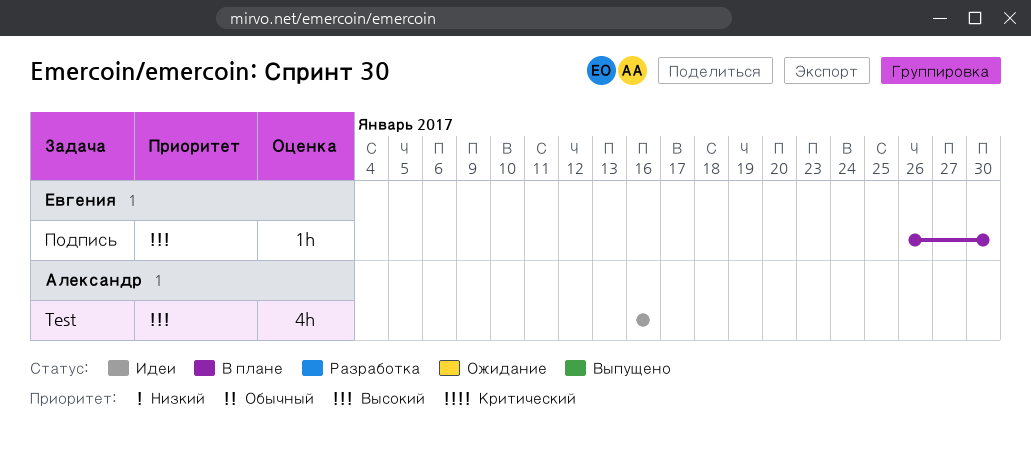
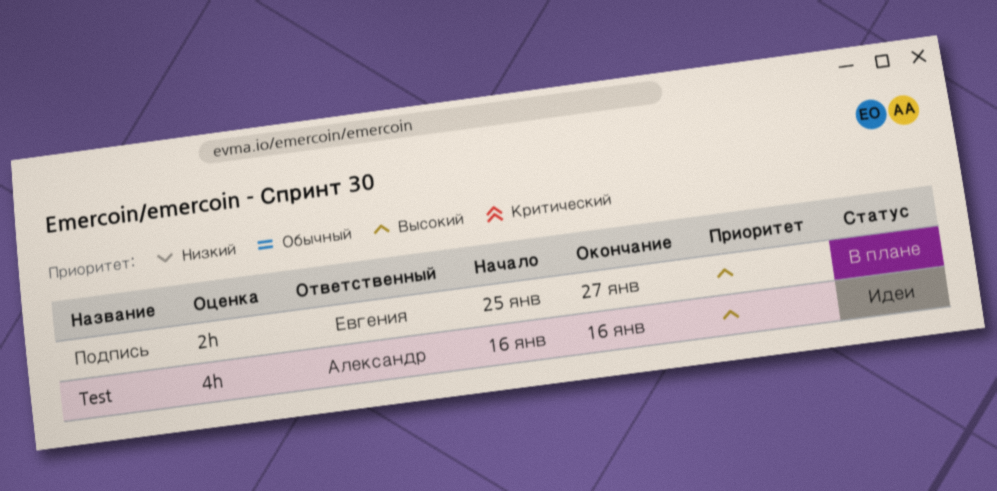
Подпись, estimate: 1h -> 2h
Подпись, start: Jan 26 -> Jan 25
Подпись, due: Jan 30 -> Jan 27

